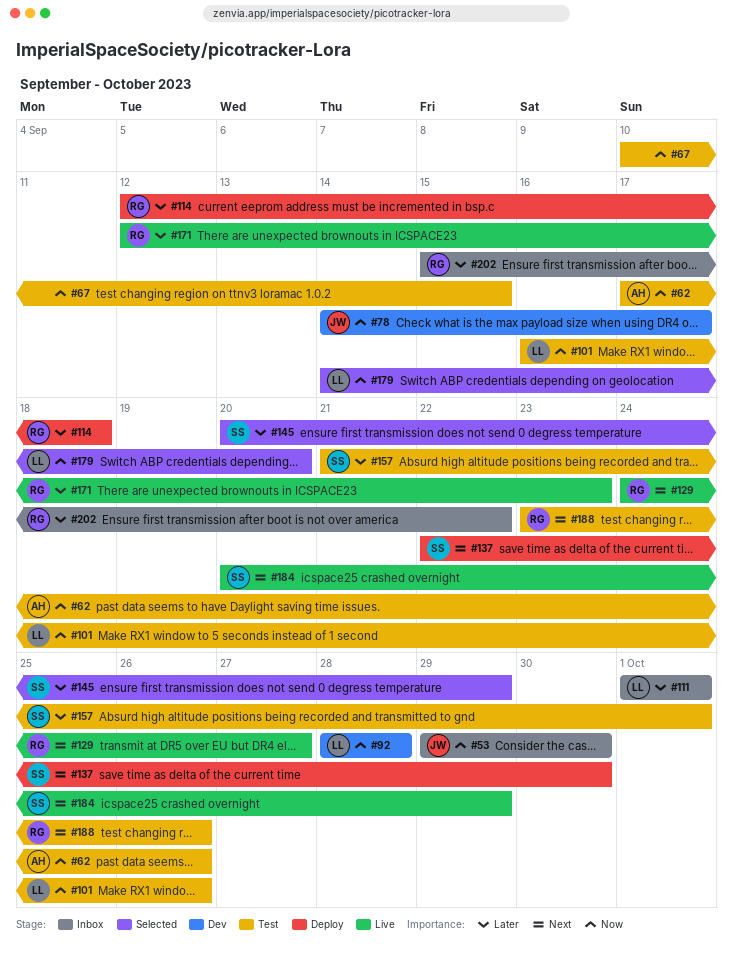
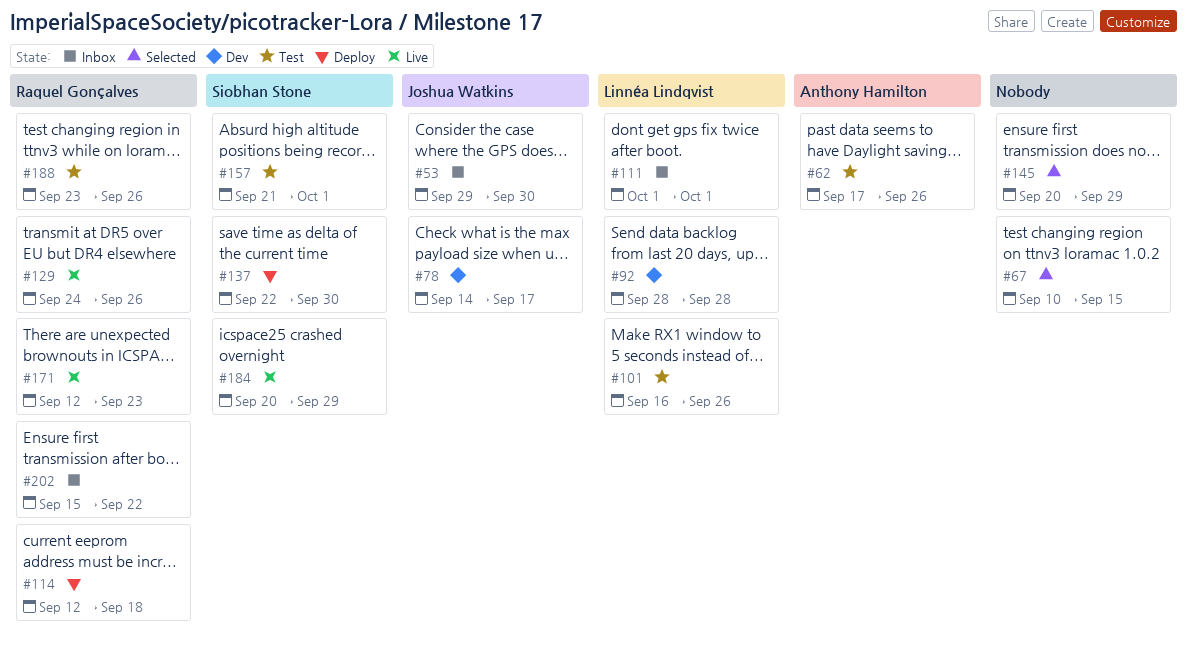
#67, status: Test -> Selected
#129, due: Sep 27 -> Sep 26
#145, owner: Siobhan Stone -> none
#179: present -> none

